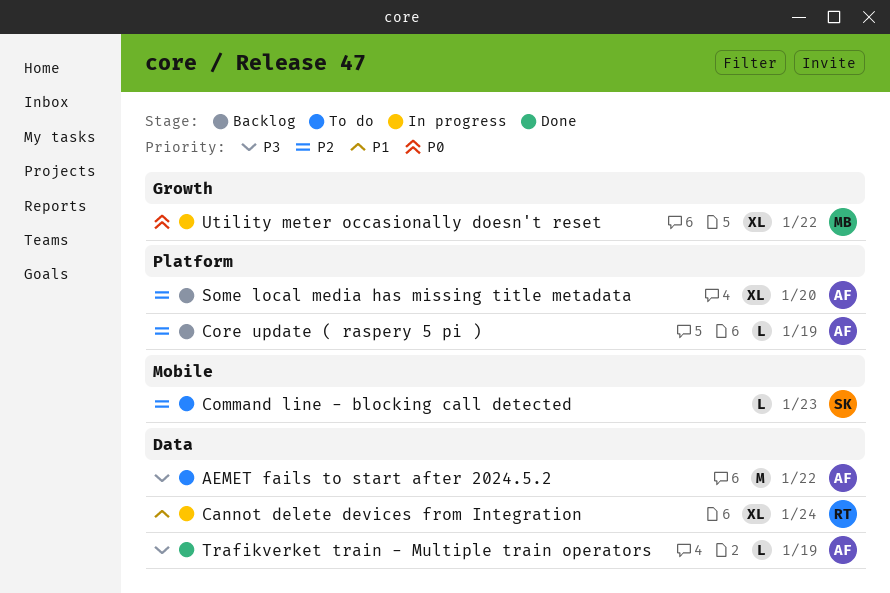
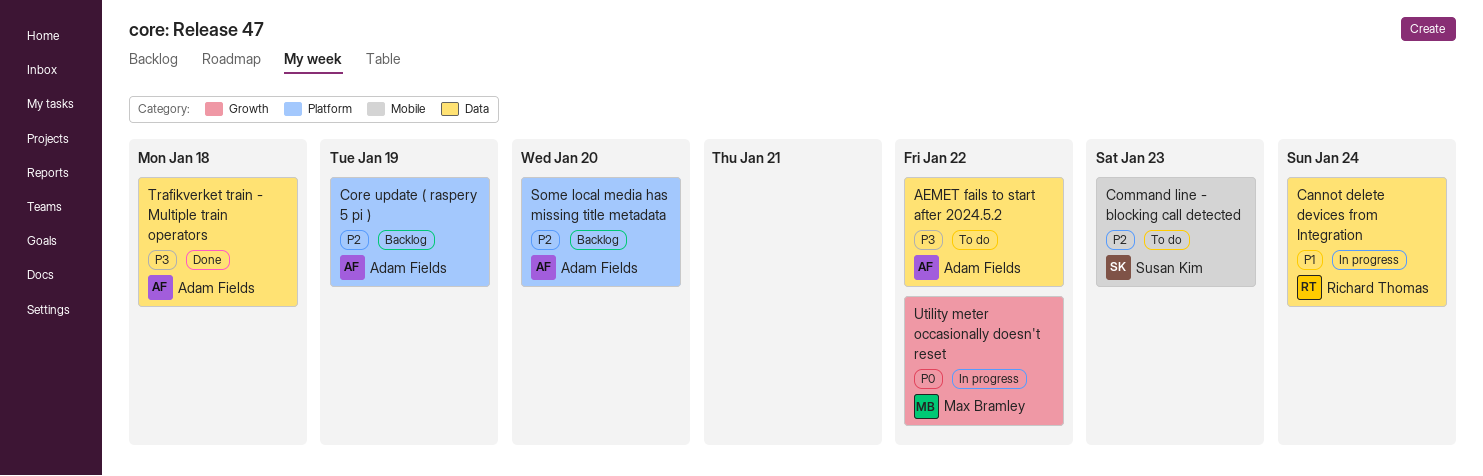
Trafikverket train - Multiple train operators, due: Jan 19 -> Jan 18

